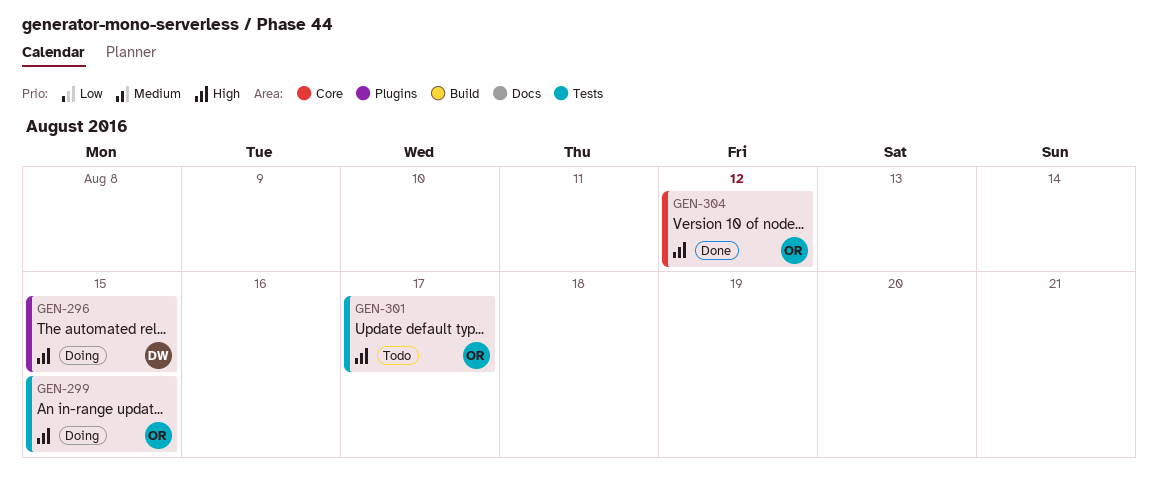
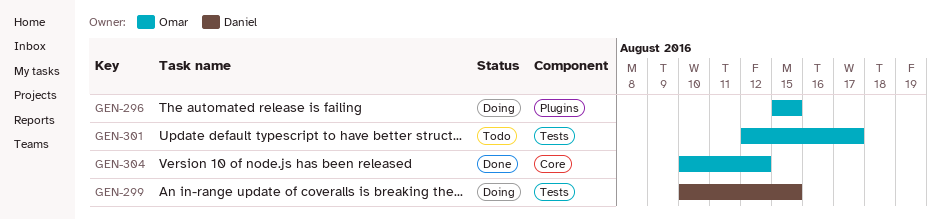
GEN-296, owner: Daniel -> Omar
GEN-299, owner: Omar -> Daniel

